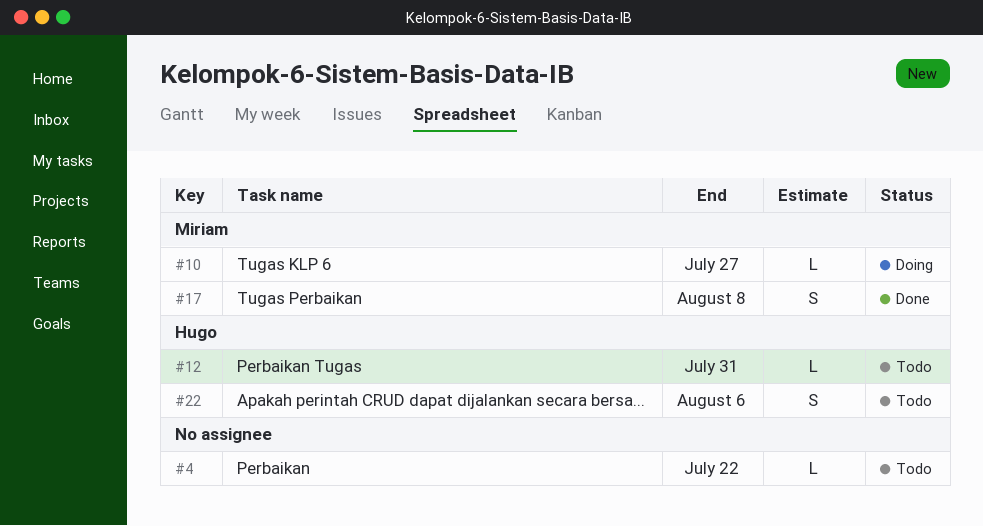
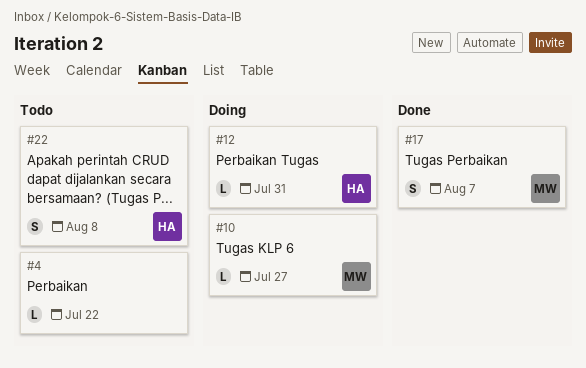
#12, status: Todo -> Doing
#17, due: Aug 8 -> Aug 7
#22, due: Aug 6 -> Aug 8

